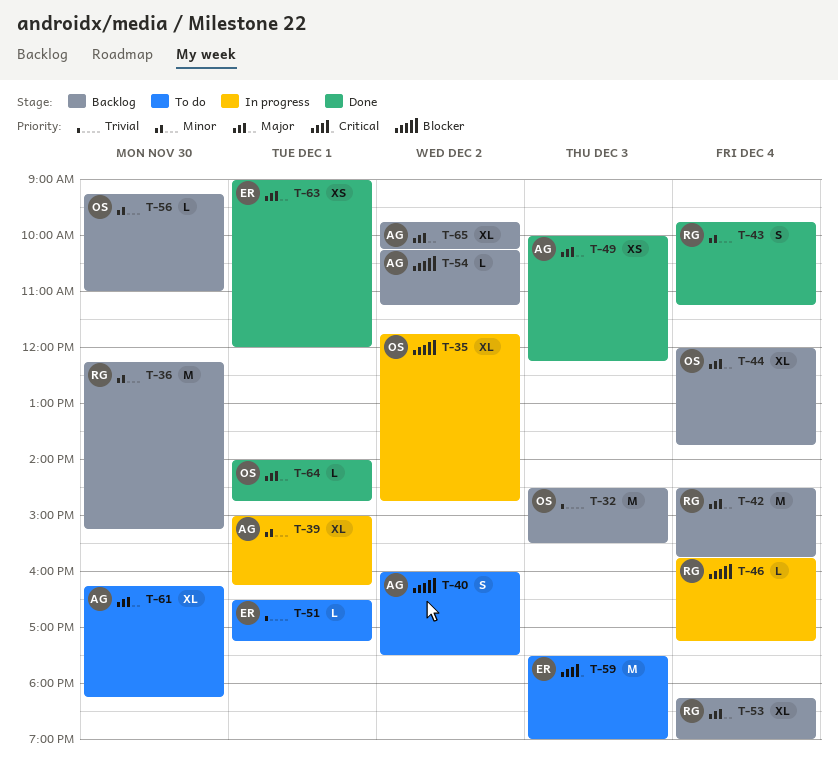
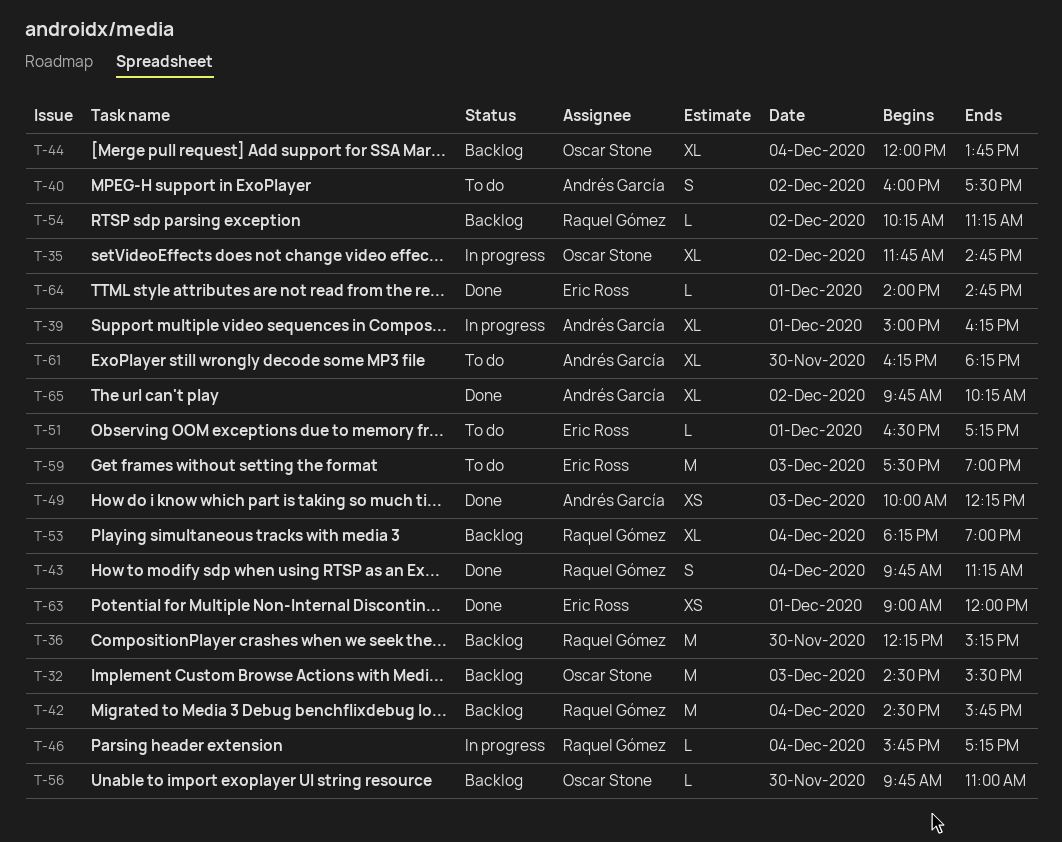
T-54, owner: Andrés García -> Raquel Gómez
T-56, begins: 09:15 -> 09:45
T-64, owner: Oscar Stone -> Eric Ross
T-65, status: Backlog -> Done

